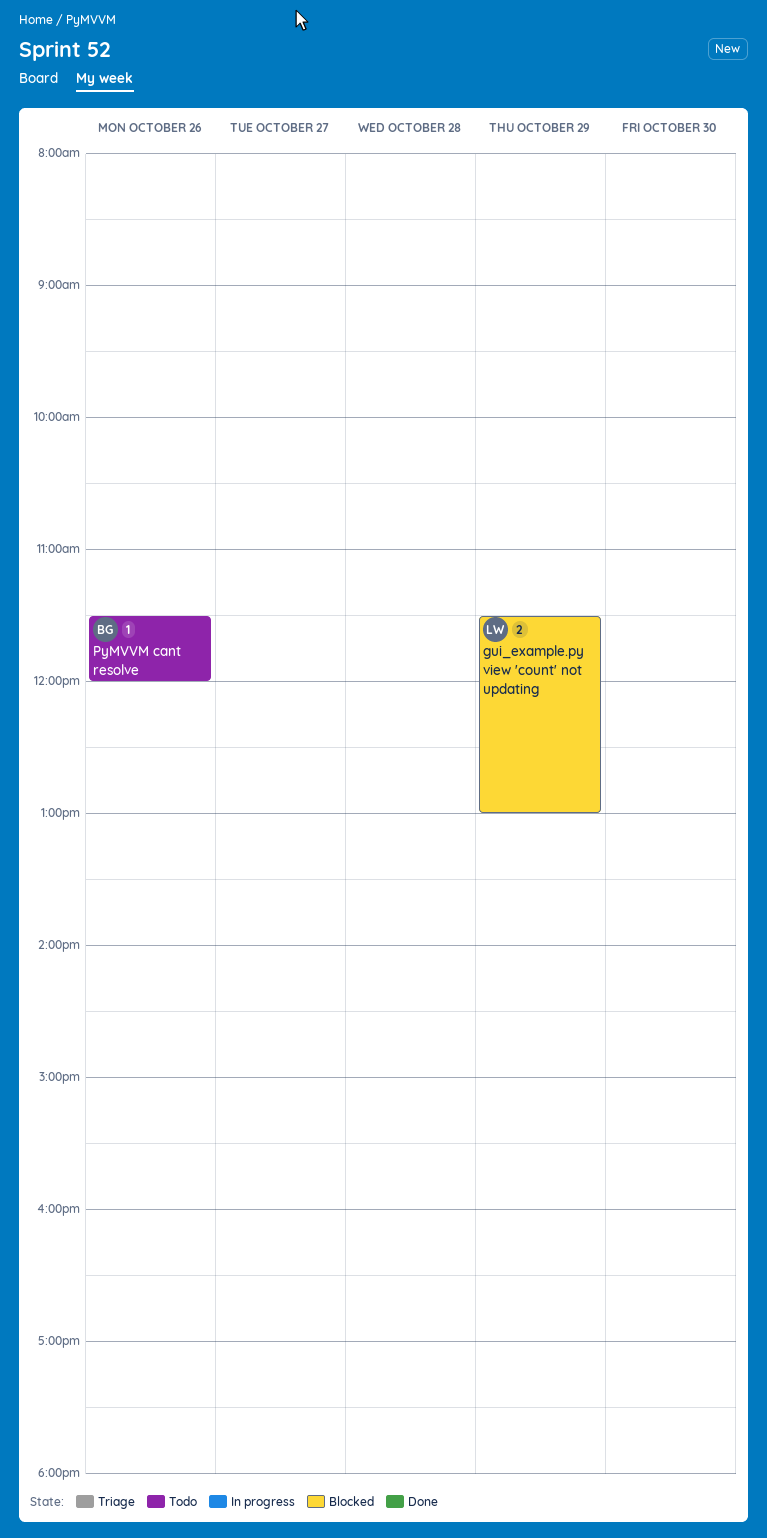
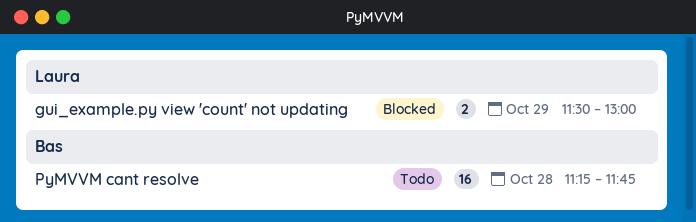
PyMVVM cant resolve, estimate: 1 -> 16
PyMVVM cant resolve, day: Oct 26 -> Oct 28
PyMVVM cant resolve, begins: 11:30 -> 11:15
PyMVVM cant resolve, ends: 12:00 -> 11:45

